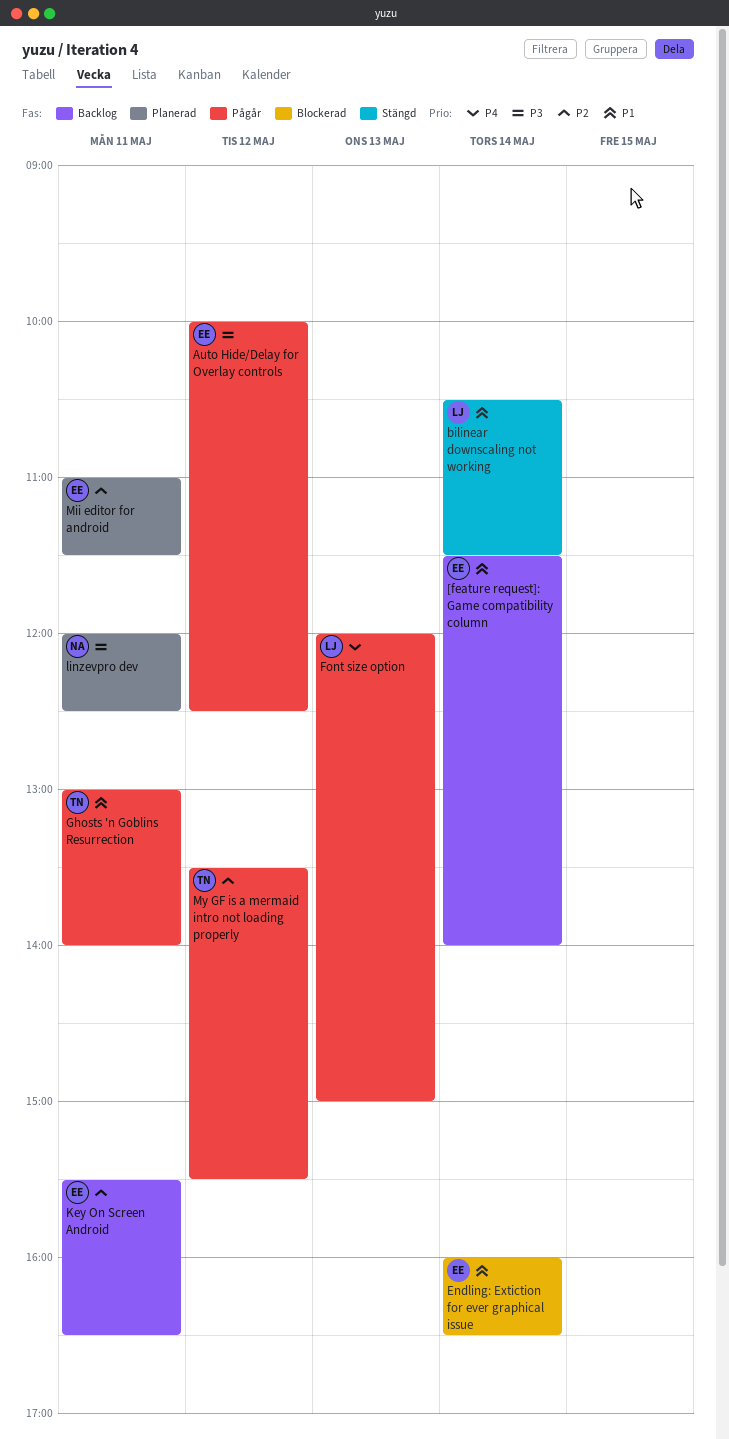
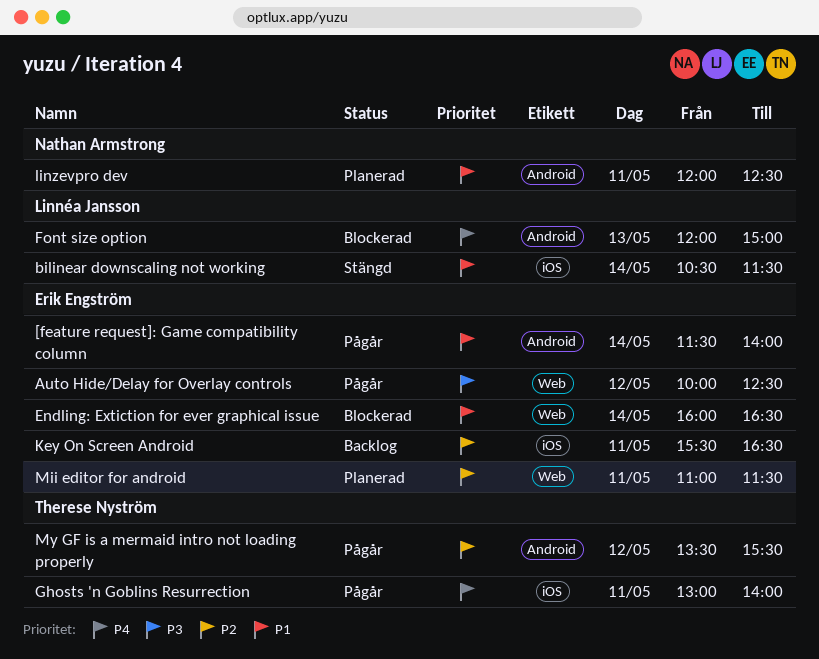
[feature request]: Game compatibility column, status: Backlog -> Pågår
Font size option, status: Pågår -> Blockerad
Ghosts 'n Goblins Resurrection, priority: P1 -> P4
linzevpro dev, priority: P3 -> P1

